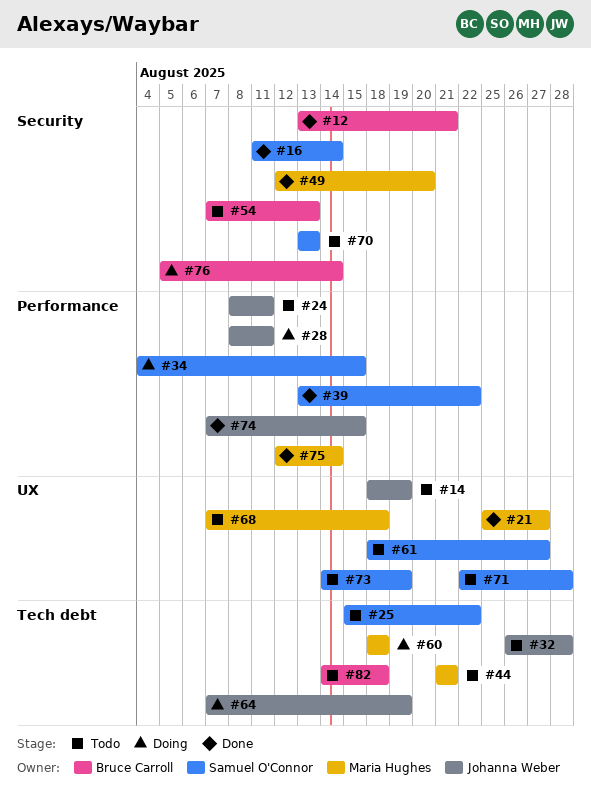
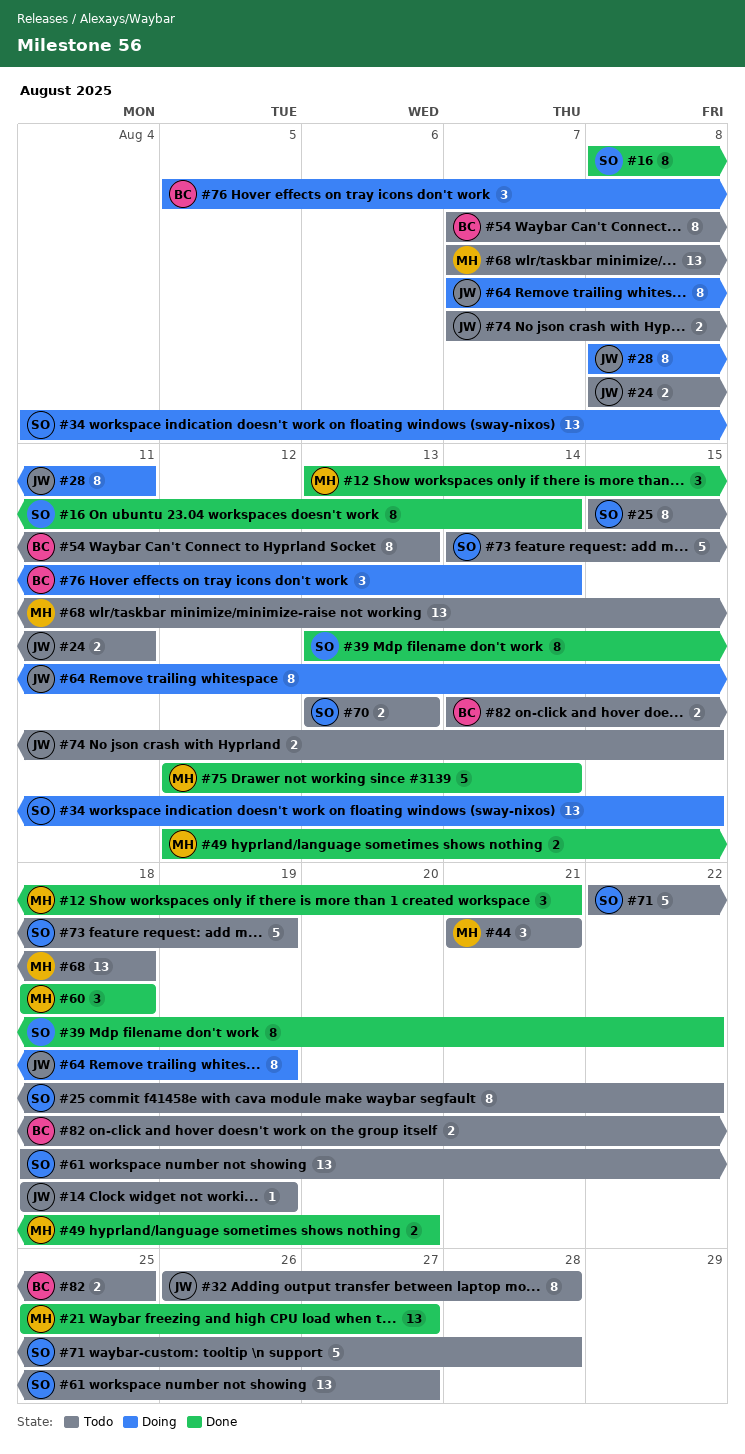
#12, owner: Bruce Carroll -> Maria Hughes
#16, start: Aug 11 -> Aug 8
#60, status: Doing -> Done
#74, status: Done -> Todo
#82, due: Aug 18 -> Aug 25

